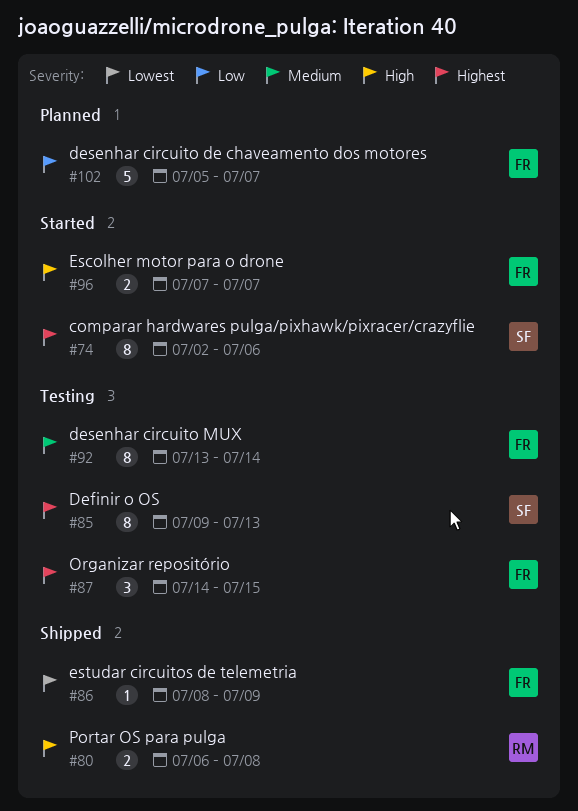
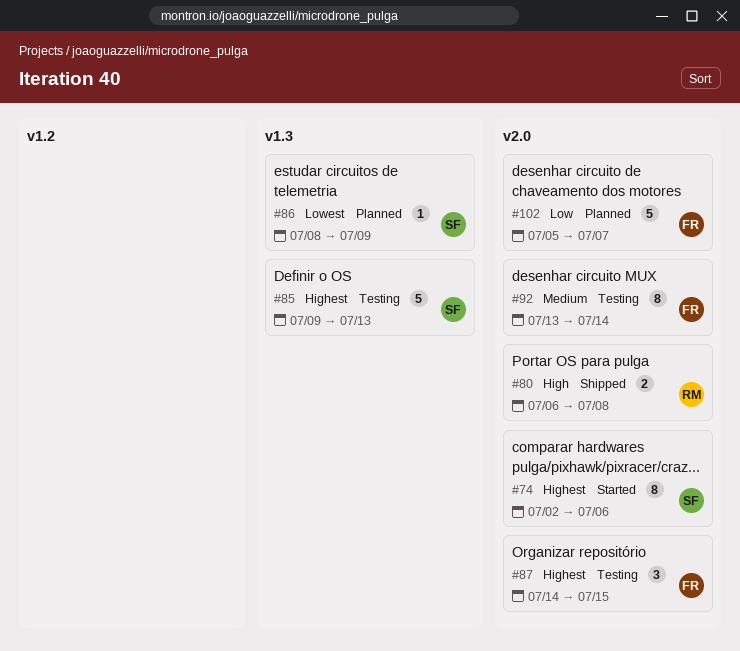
#85, estimate: 8 -> 5
#86, status: Shipped -> Planned
#86, owner: FR -> SF
#96: present -> none

